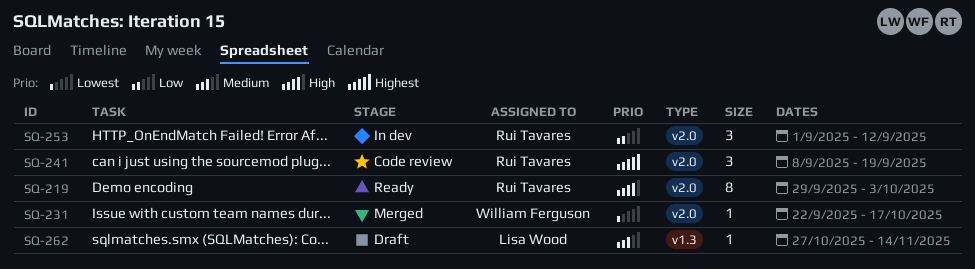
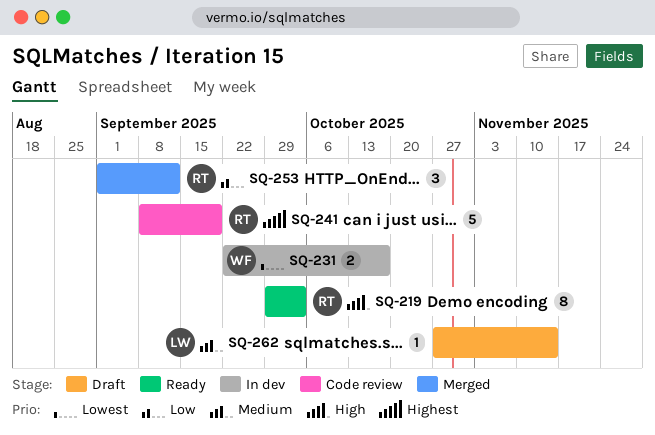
SQ-231, status: Merged -> In dev
SQ-231, estimate: 1 -> 2
SQ-241, estimate: 3 -> 5
SQ-253, status: In dev -> Merged

